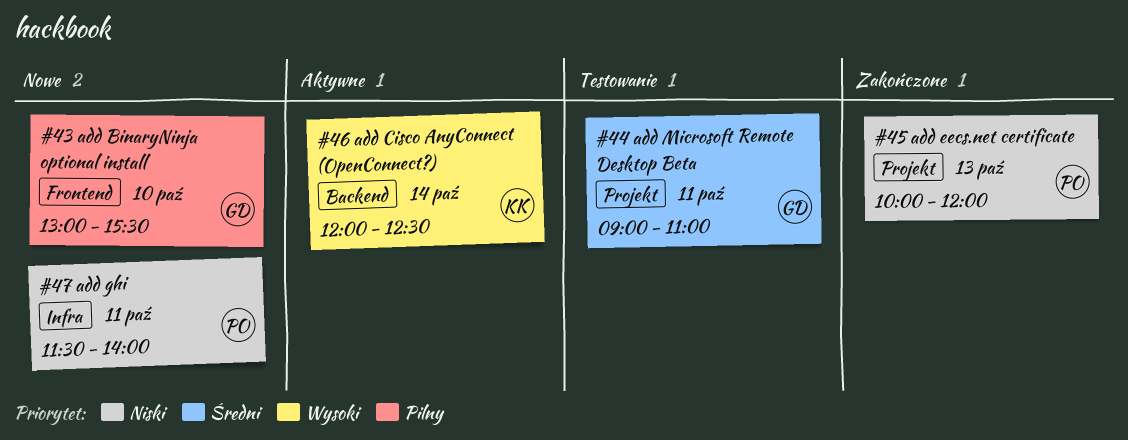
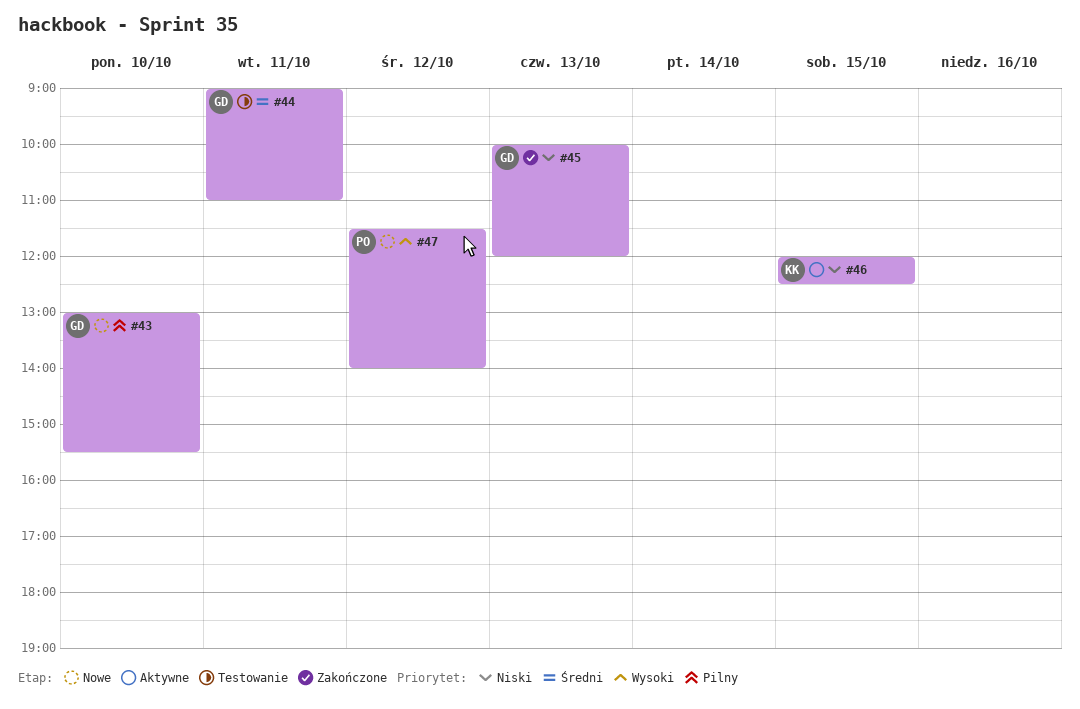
#45, owner: PO -> GD
#46, priority: Wysoki -> Niski
#46, day: Oct 14 -> Oct 15
#47, priority: Niski -> Wysoki
#47, day: Oct 11 -> Oct 12

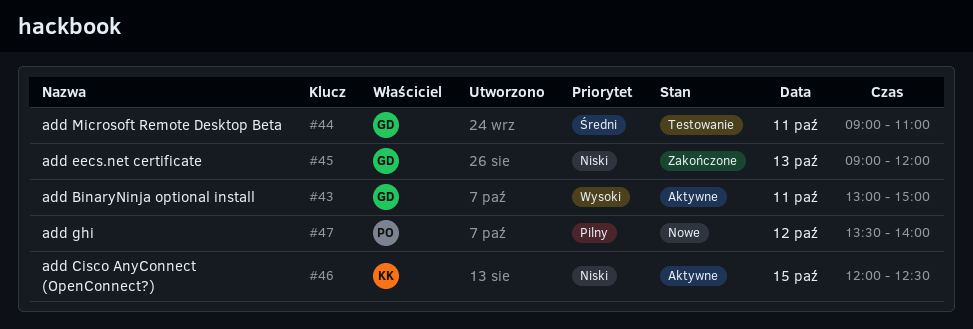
#43, status: Nowe -> Aktywne
#43, priority: Pilny -> Wysoki
#43, day: Oct 10 -> Oct 11
#43, ends: 15:30 -> 15:00
#45, begins: 10:00 -> 09:00
#47, priority: Wysoki -> Pilny
#47, begins: 11:30 -> 13:30

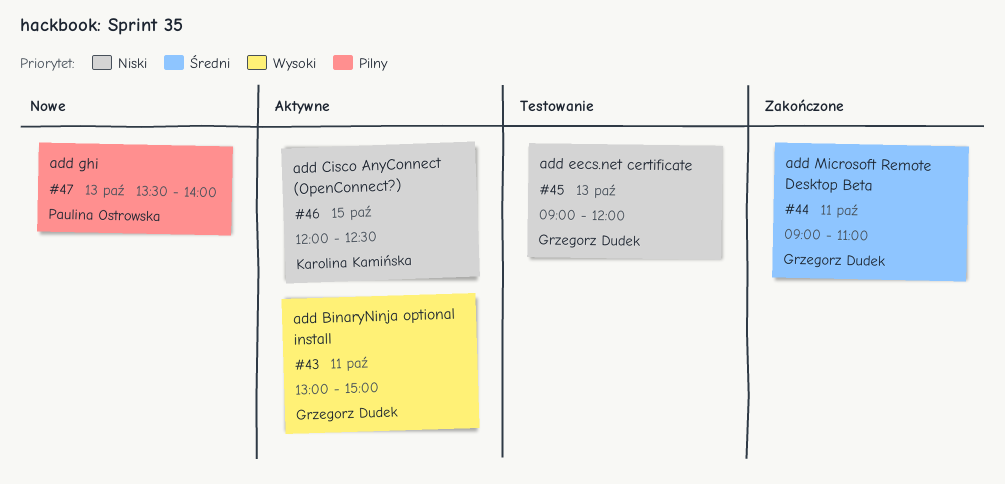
#44, status: Testowanie -> Zakończone
#45, status: Zakończone -> Testowanie
#47, day: Oct 12 -> Oct 13

